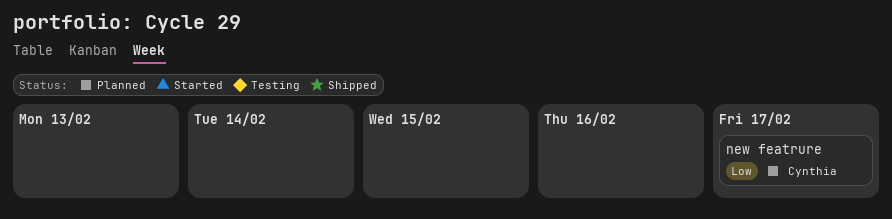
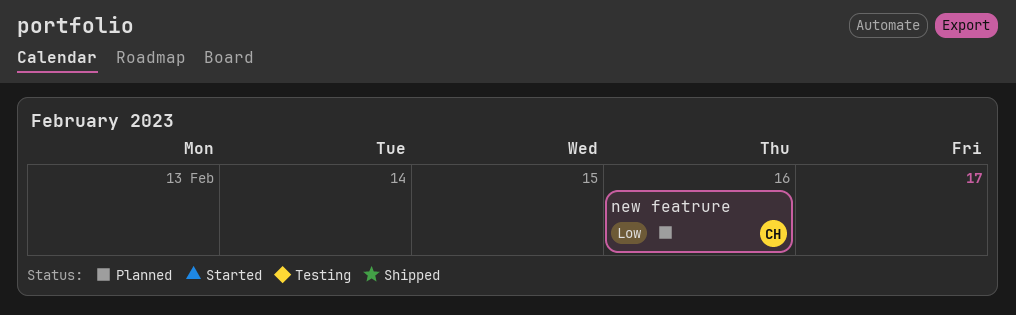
new featrure, due: Feb 17 -> Feb 16

